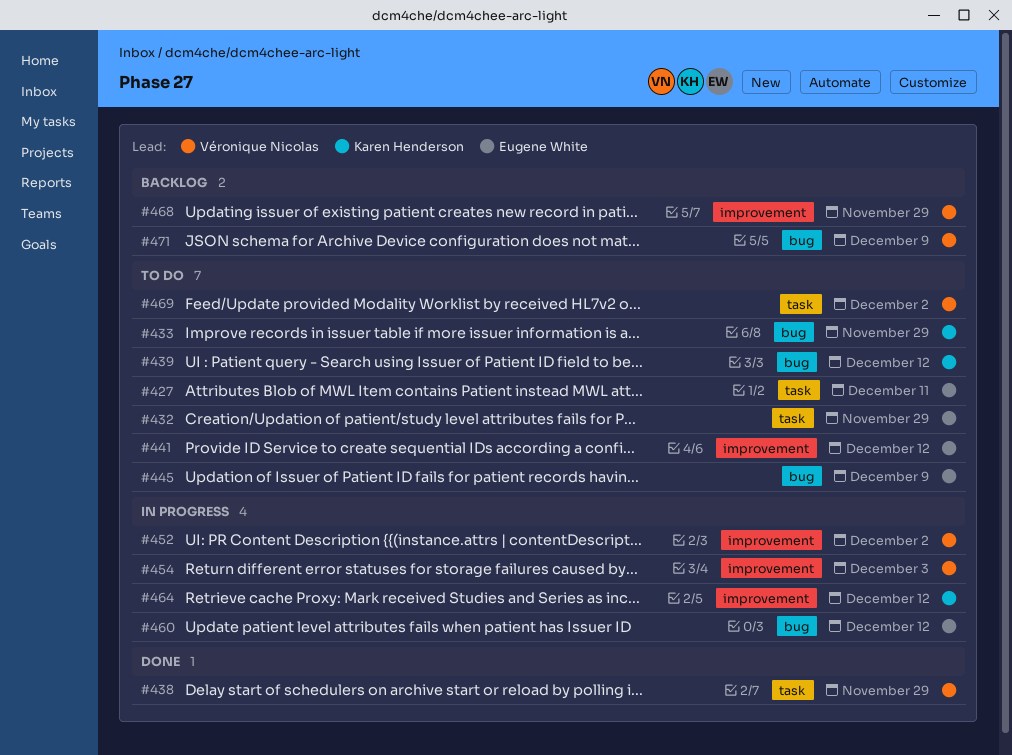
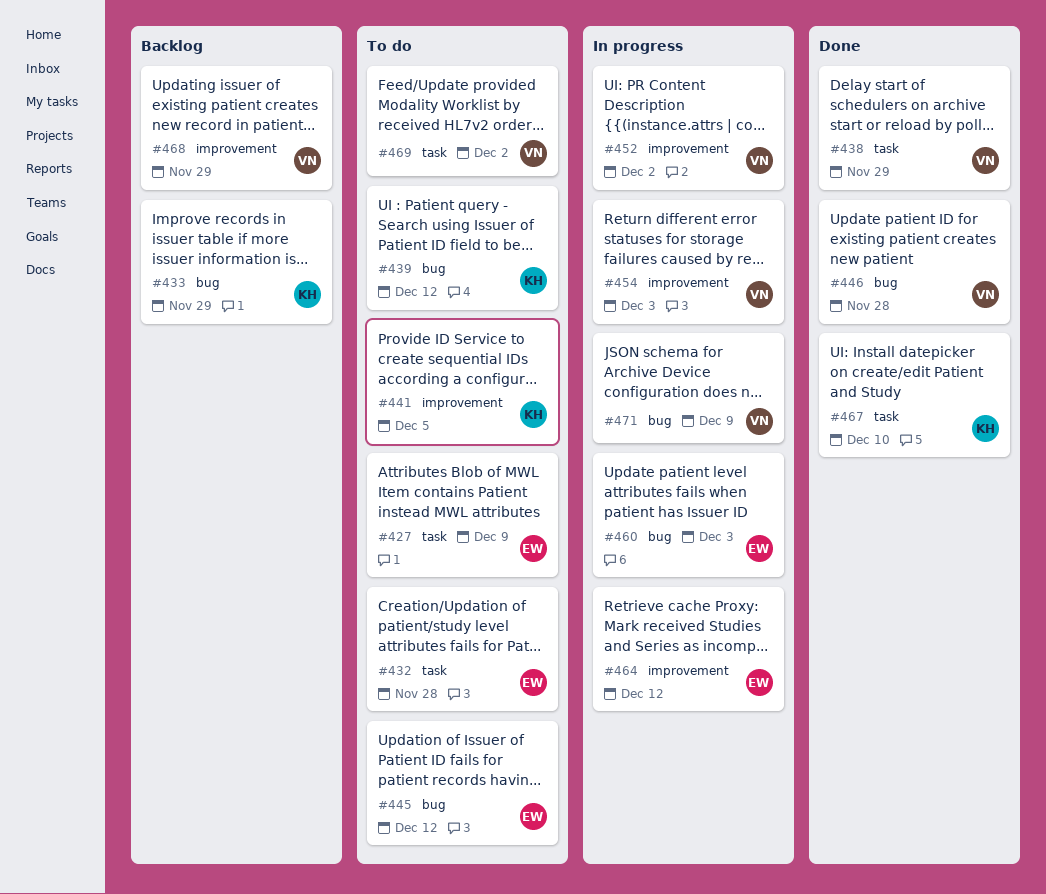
#427, due: Dec 11 -> Dec 9
#432, due: Nov 29 -> Nov 28
#433, status: To do -> Backlog
#441, owner: Eugene White -> Karen Henderson
#441, due: Dec 12 -> Dec 5
#445, due: Dec 9 -> Dec 12
#446: none -> present
#460, due: Dec 12 -> Dec 3
#464, owner: Karen Henderson -> Eugene White
#467: none -> present
#471, status: Backlog -> In progress

